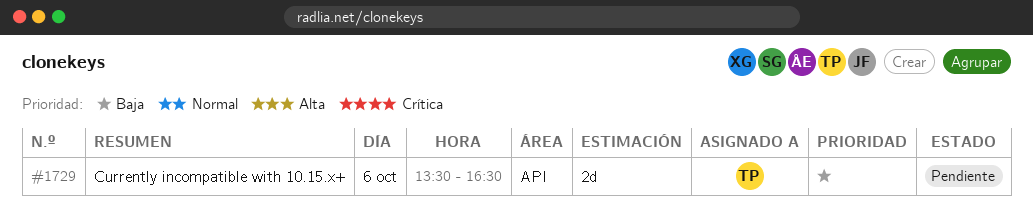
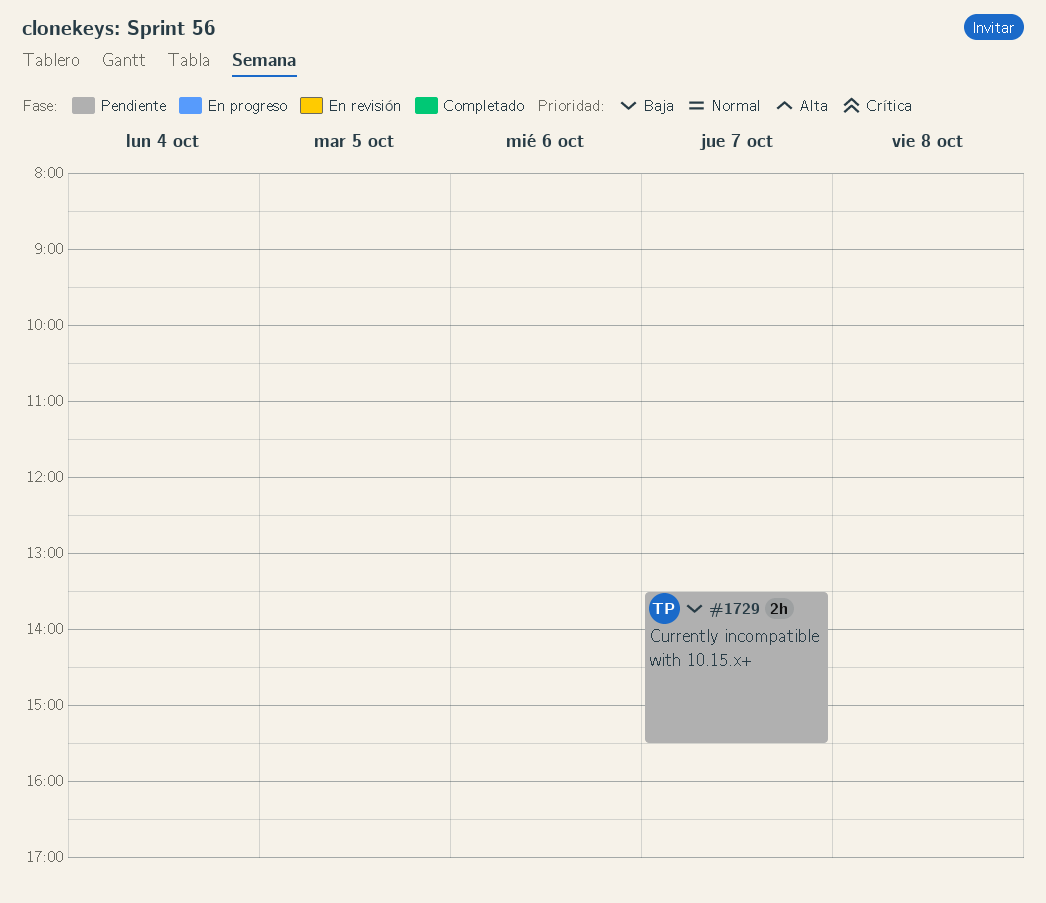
#1729, estimate: 2d -> 2h
#1729, day: Oct 6 -> Oct 7
#1729, ends: 16:30 -> 15:30

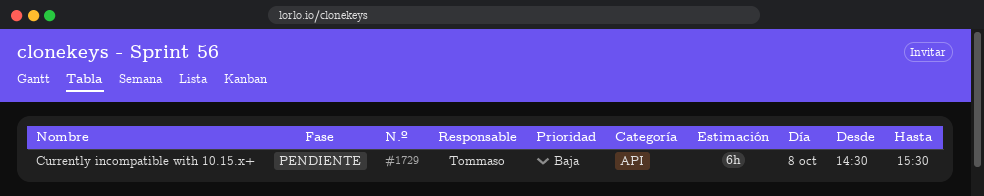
#1729, estimate: 2h -> 6h
#1729, day: Oct 7 -> Oct 8
#1729, begins: 13:30 -> 14:30

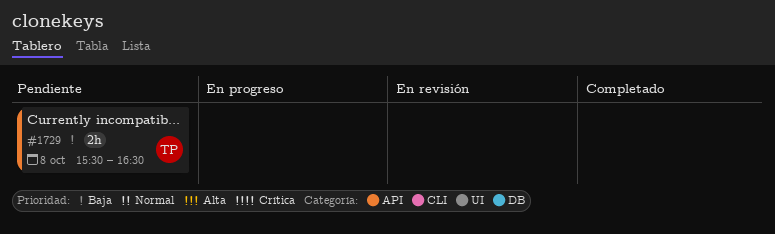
#1729, estimate: 6h -> 2h
#1729, begins: 14:30 -> 15:30
#1729, ends: 15:30 -> 16:30

